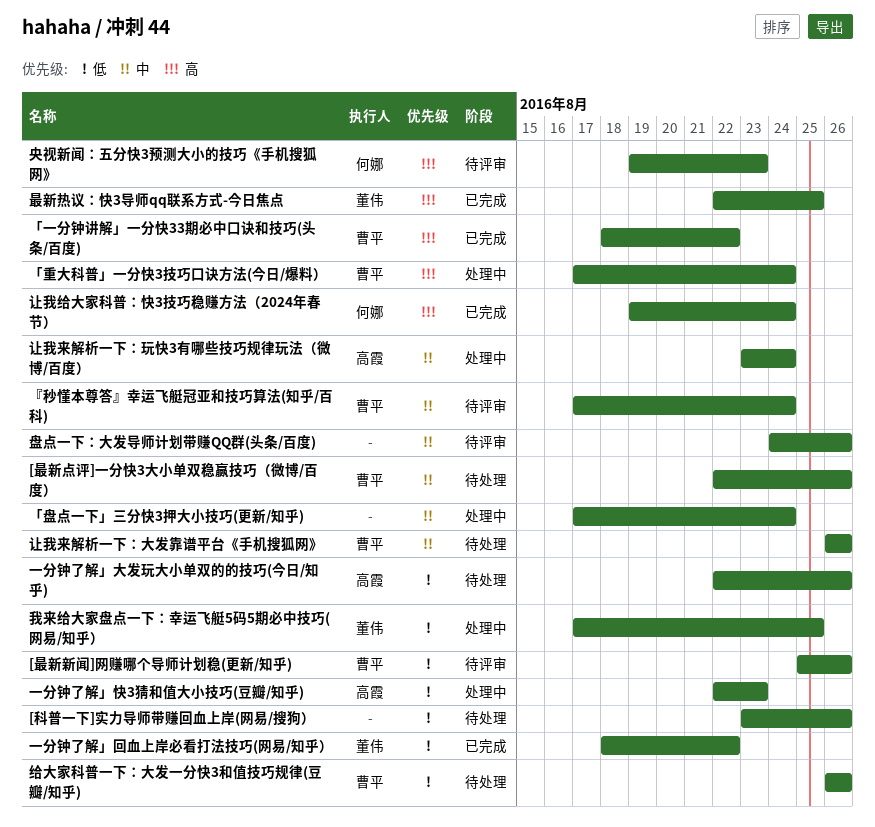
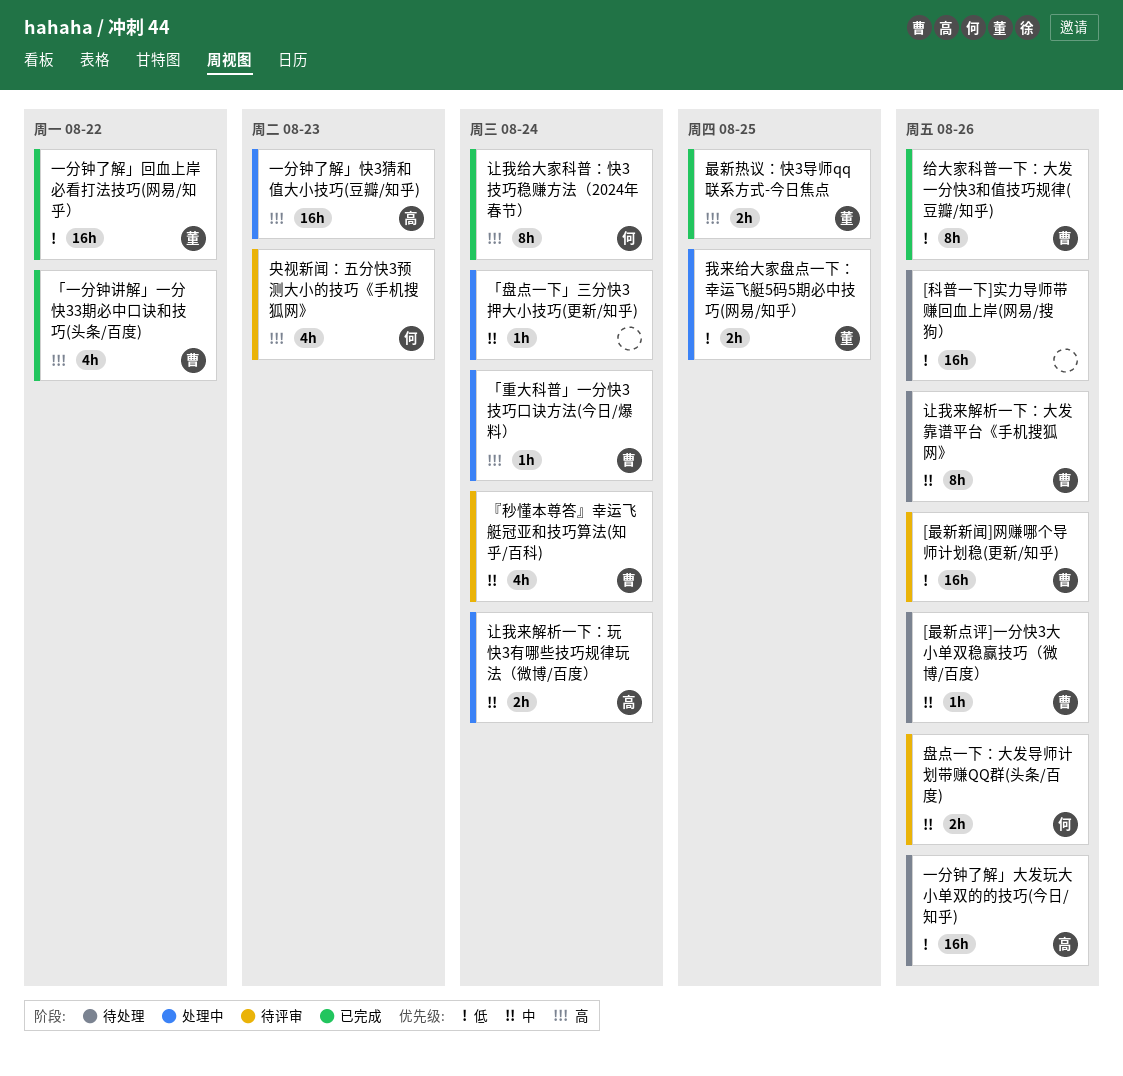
一分钟了解」快3猜和值大小技巧(豆瓣/知乎), priority: 低 -> 高
盘点一下：大发导师计划带赚QQ群(头条/百度), owner: none -> 何娜
给大家科普一下：大发一分快3和值技巧规律(豆瓣/知乎), status: 待处理 -> 已完成

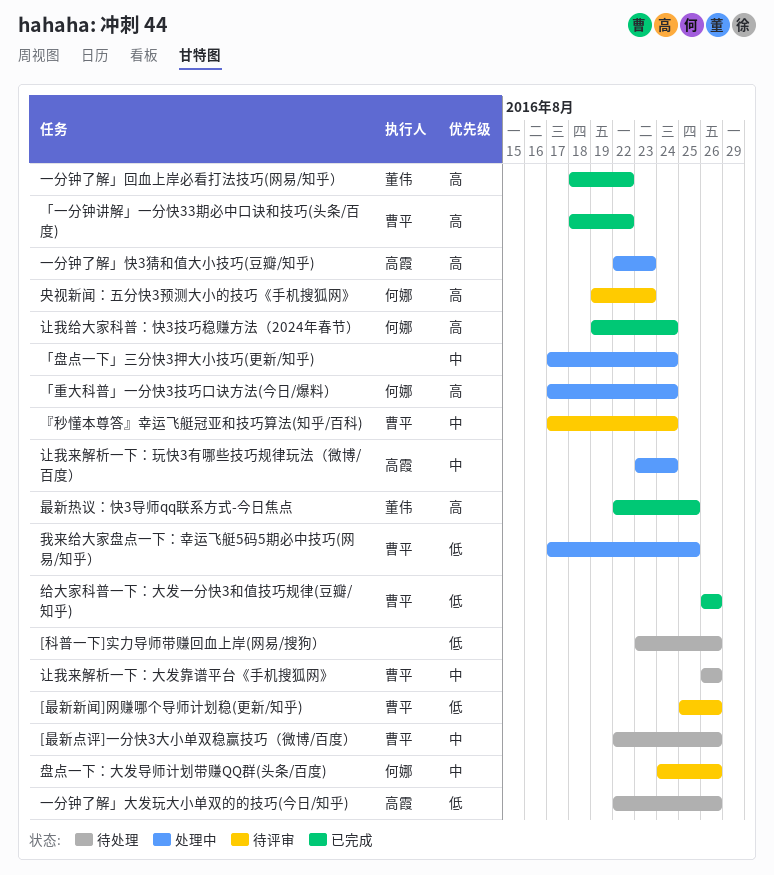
「重大科普」一分快3技巧口诀方法(今日/爆料）, owner: 曹平 -> 何娜
一分钟了解」回血上岸必看打法技巧(网易/知乎）, priority: 低 -> 高
我来给大家盘点一下：幸运飞艇5码5期必中技巧(网易/知乎）, owner: 董伟 -> 曹平

